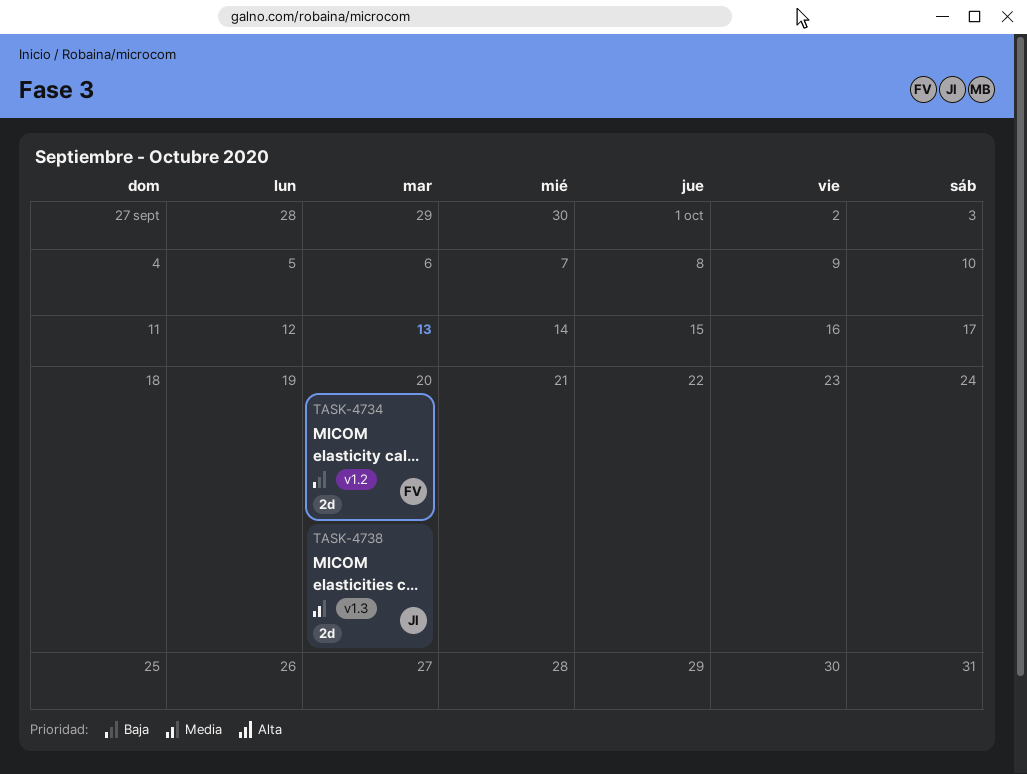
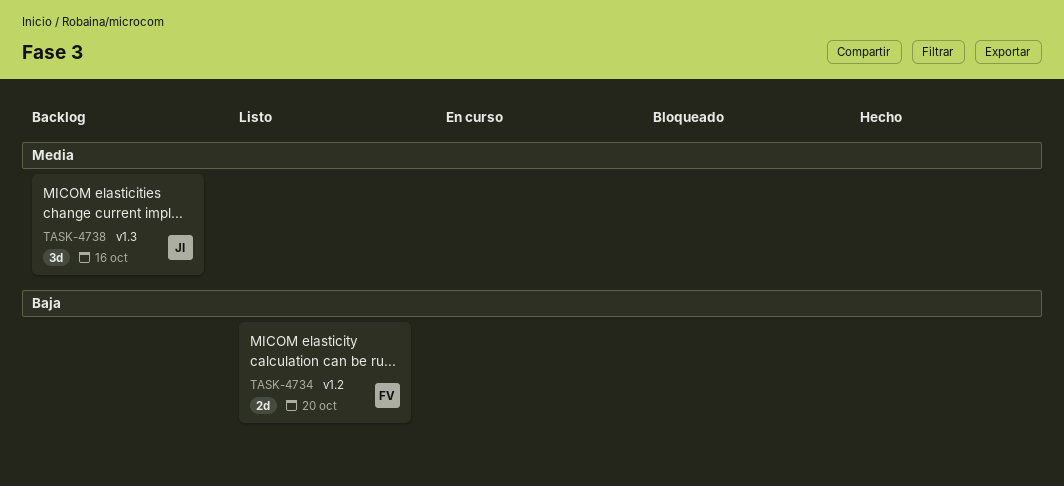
TASK-4738, estimate: 2d -> 3d
TASK-4738, due: Oct 20 -> Oct 16

